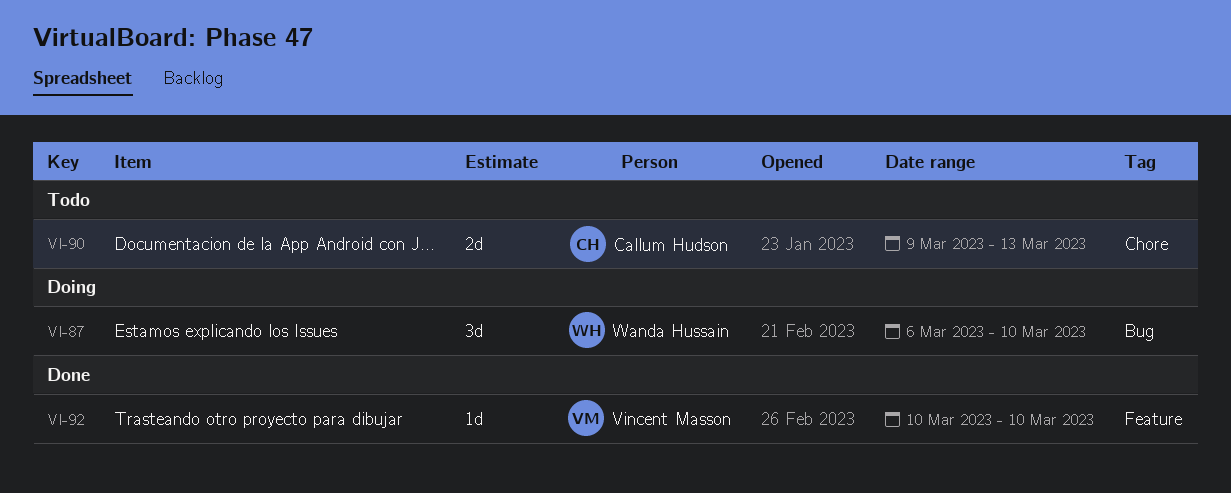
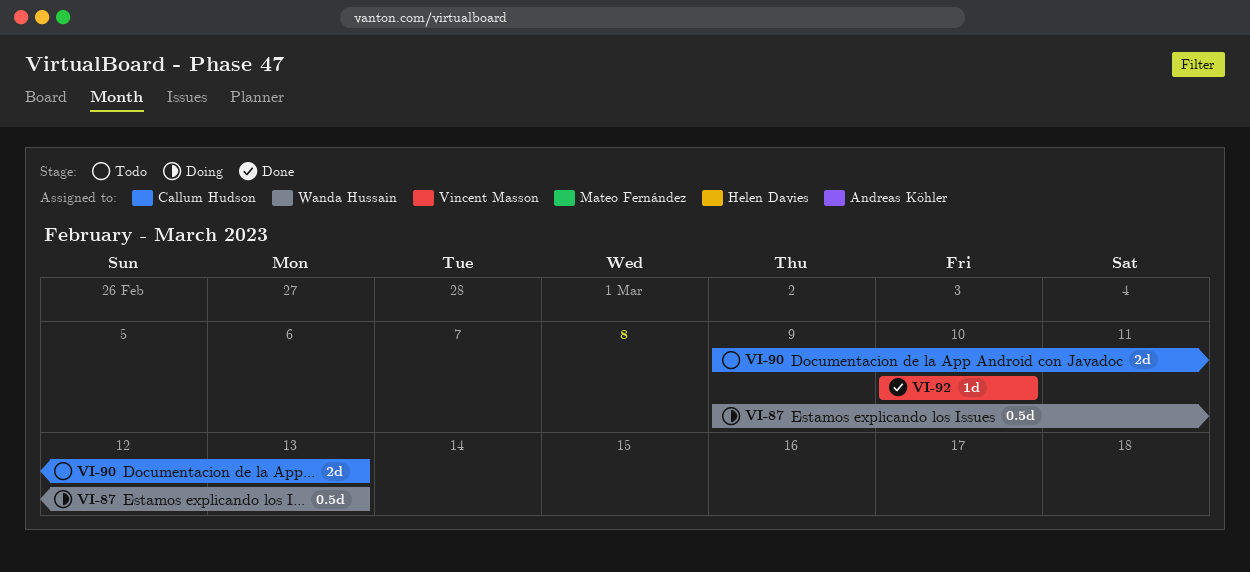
VI-87, estimate: 3d -> 0.5d
VI-87, start: Mar 6 -> Mar 9
VI-87, due: Mar 10 -> Mar 13

